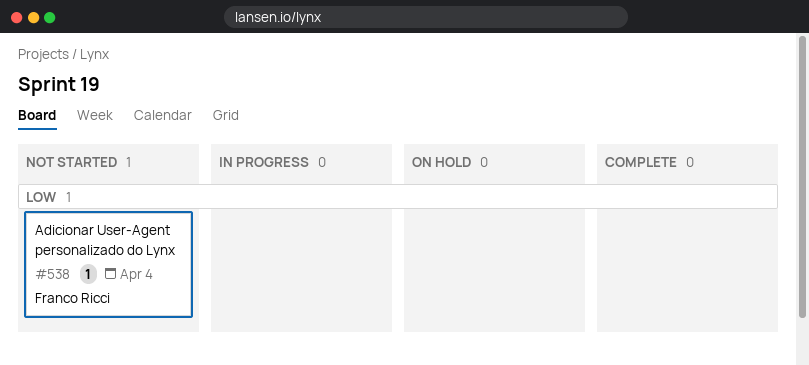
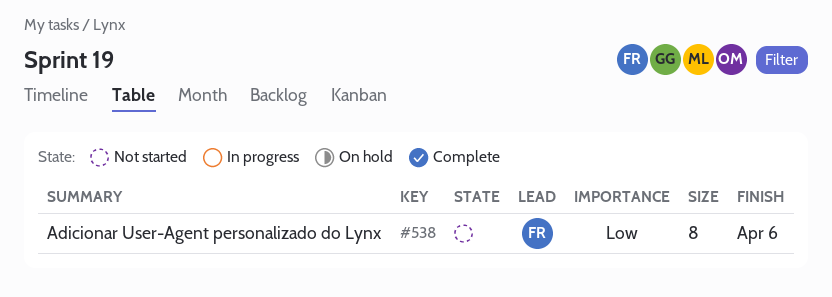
#538, estimate: 1 -> 8
#538, due: Apr 4 -> Apr 6

